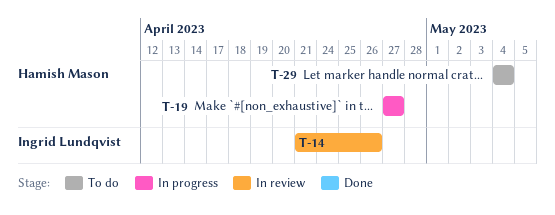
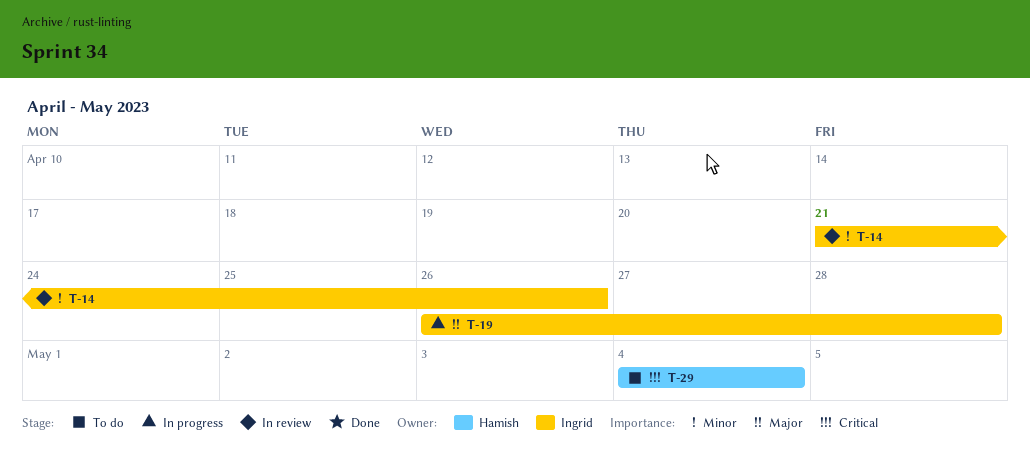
T-19, owner: Hamish Mason -> Ingrid Lundqvist
T-19, start: Apr 27 -> Apr 26
T-19, due: Apr 27 -> Apr 28

